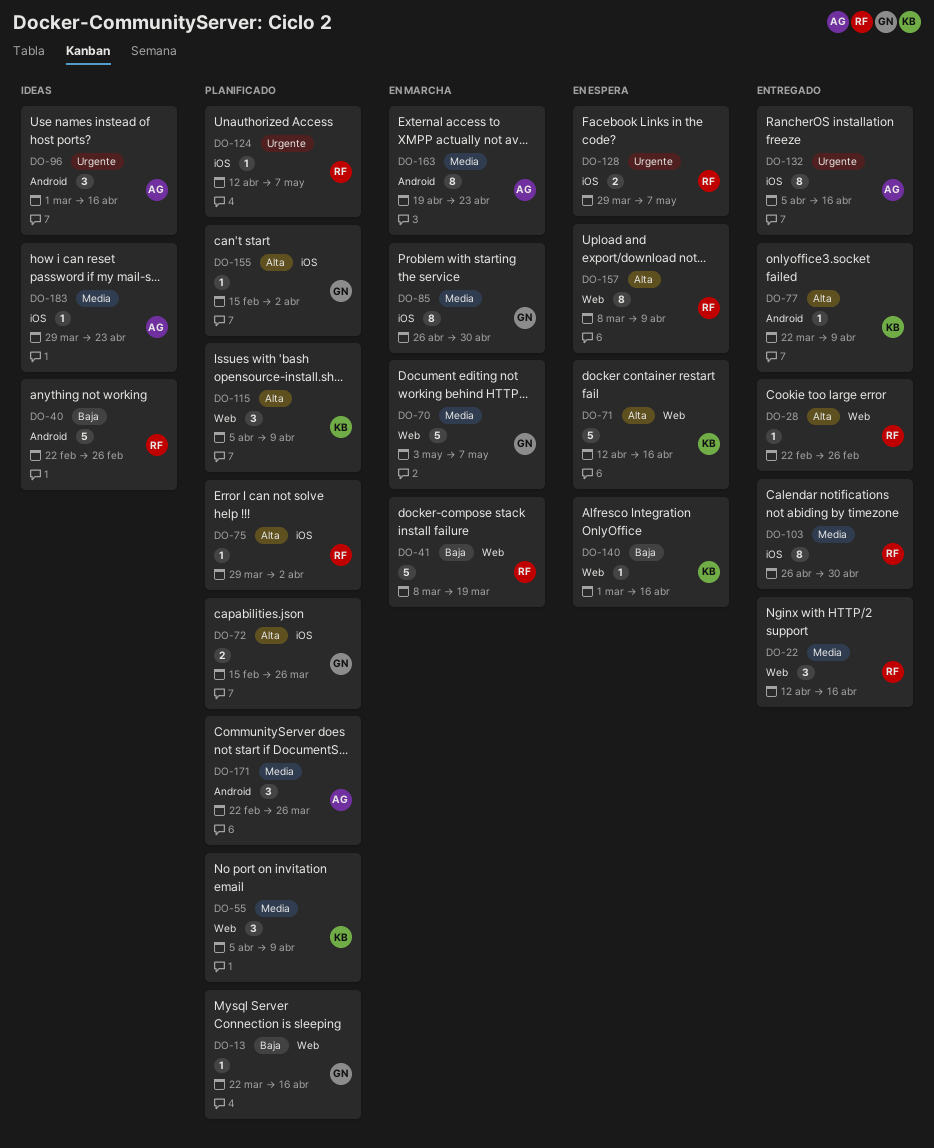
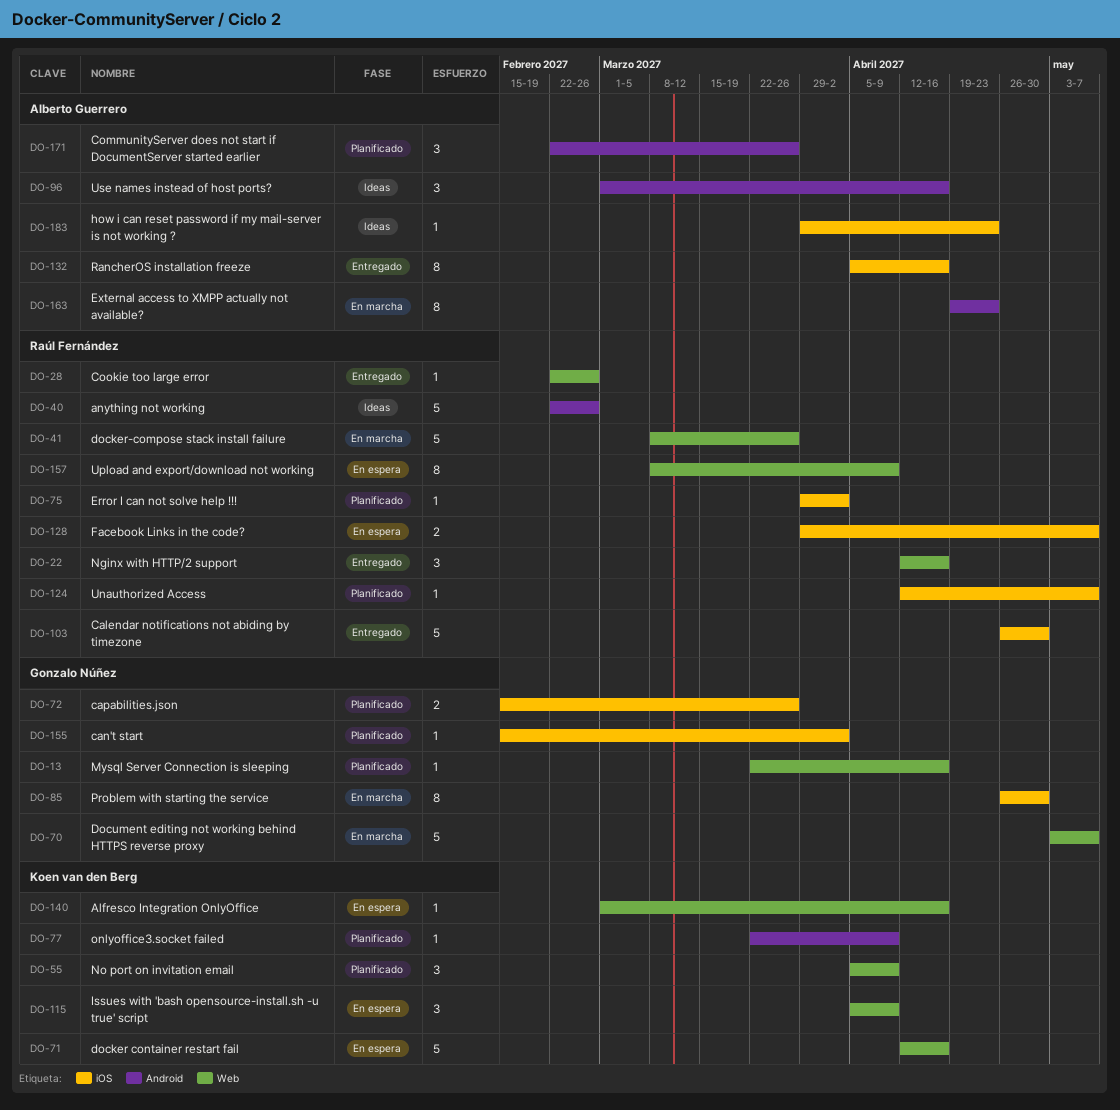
DO-41, due: Mar 19 -> Mar 26
DO-77, status: Entregado -> Planificado
DO-103, estimate: 8 -> 5
DO-115, status: Planificado -> En espera

